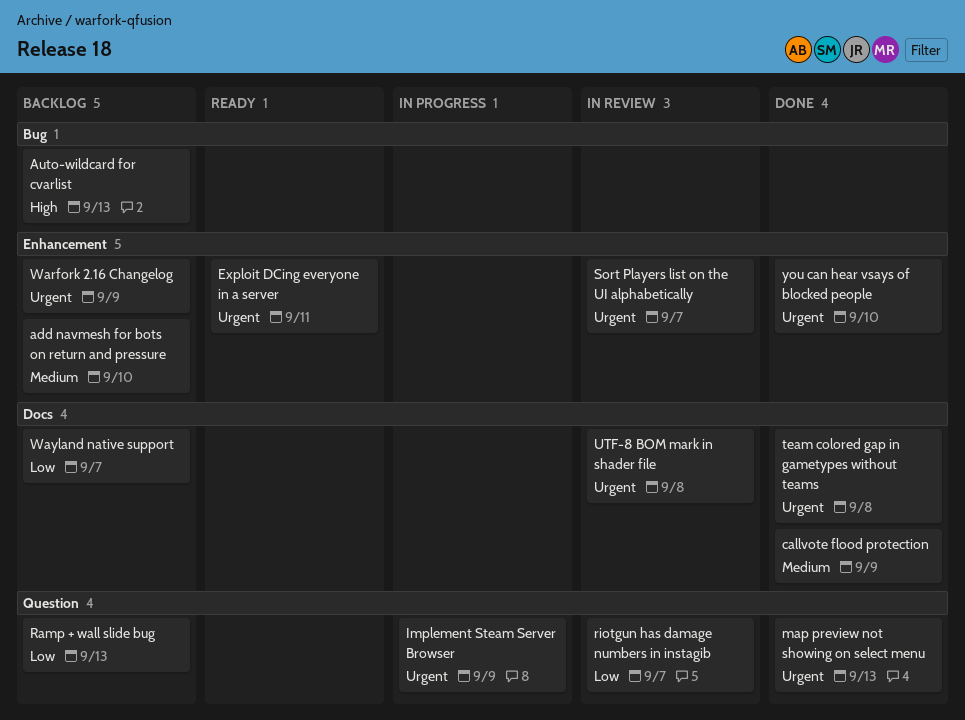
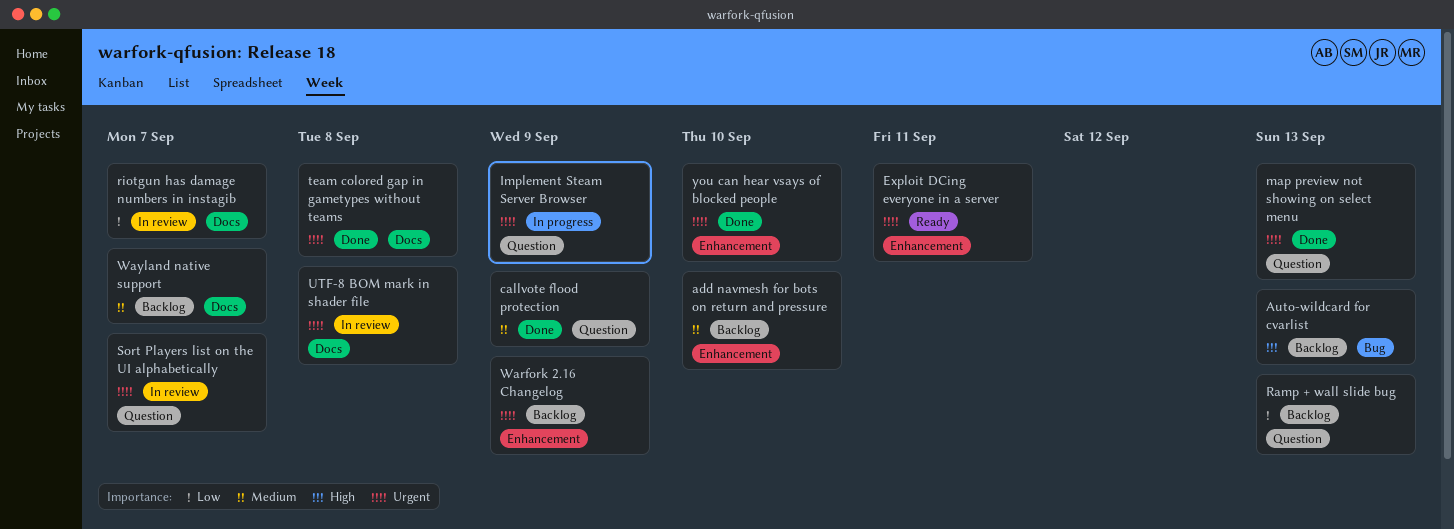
callvote flood protection, label: Docs -> Question
riotgun has damage numbers in instagib, label: Question -> Docs
Sort Players list on the UI alphabetically, label: Enhancement -> Question
Wayland native support, priority: Low -> Medium

